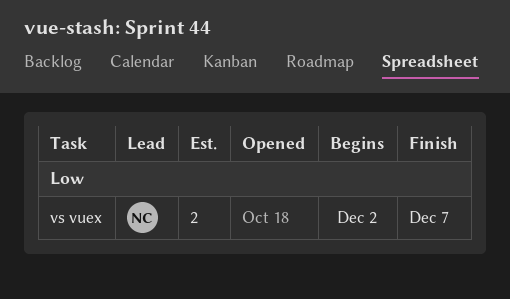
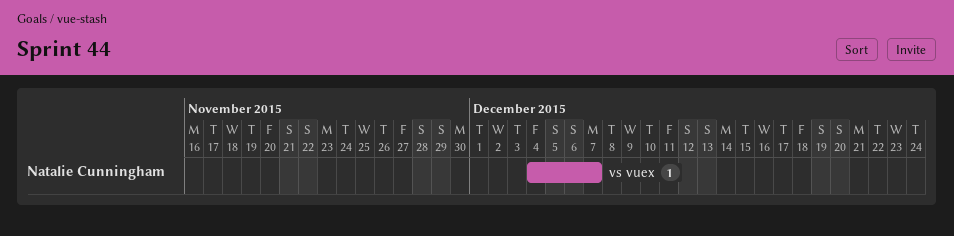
vs vuex, estimate: 2 -> 1
vs vuex, start: Dec 2 -> Dec 4

